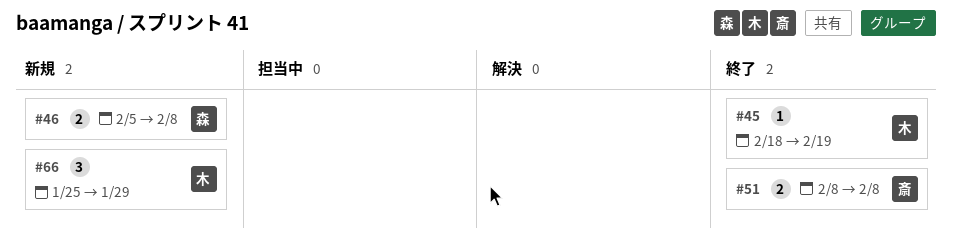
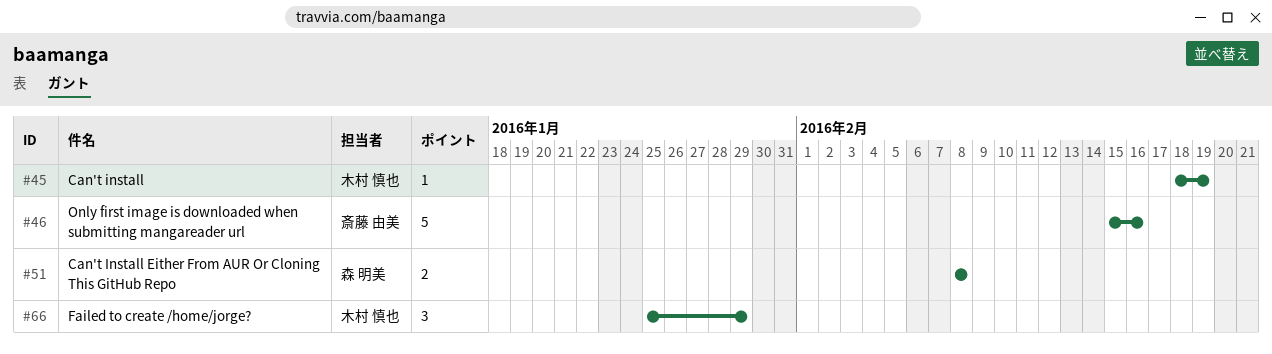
#46, owner: 森 明美 -> 斎藤 由美
#46, estimate: 2 -> 5
#46, start: Feb 5 -> Feb 15
#46, due: Feb 8 -> Feb 16
#51, owner: 斎藤 由美 -> 森 明美

